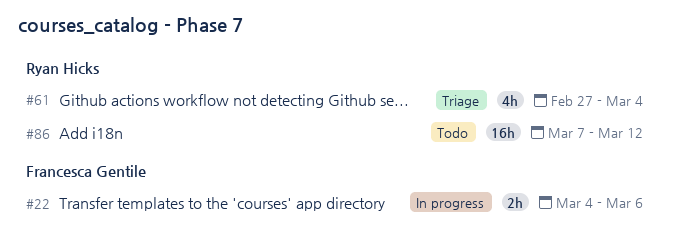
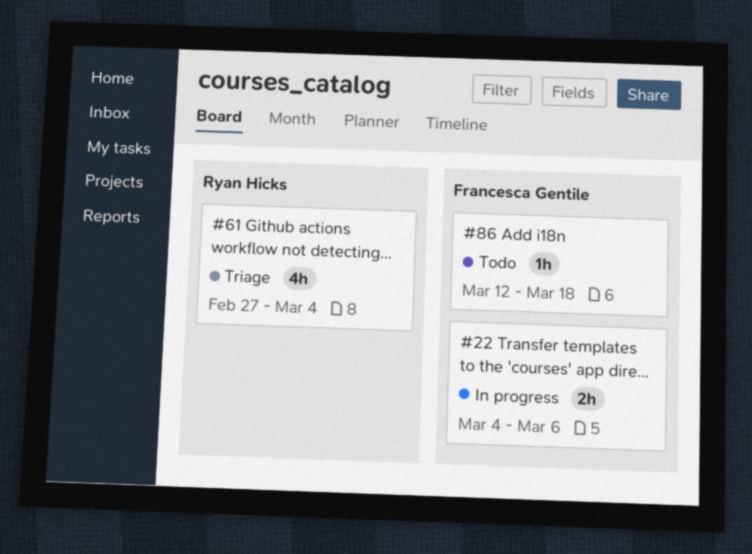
#86, owner: Ryan Hicks -> Francesca Gentile
#86, estimate: 16h -> 1h
#86, start: Mar 7 -> Mar 12
#86, due: Mar 12 -> Mar 18

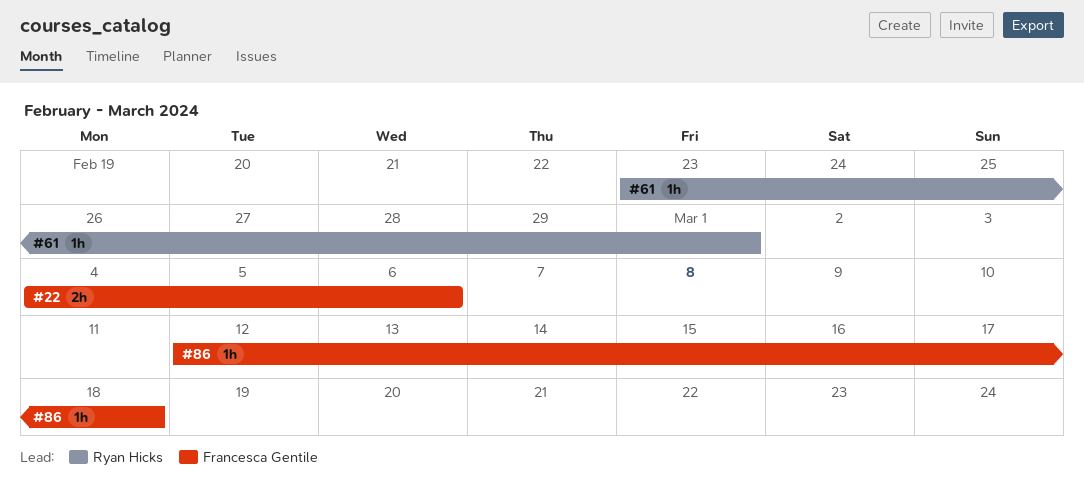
#61, estimate: 4h -> 1h
#61, start: Feb 27 -> Feb 23
#61, due: Mar 4 -> Mar 1

